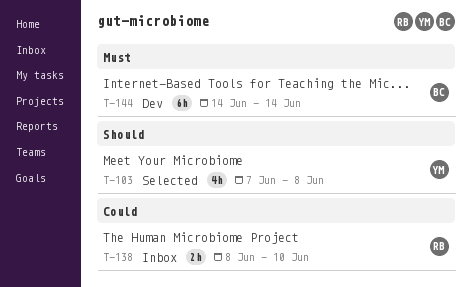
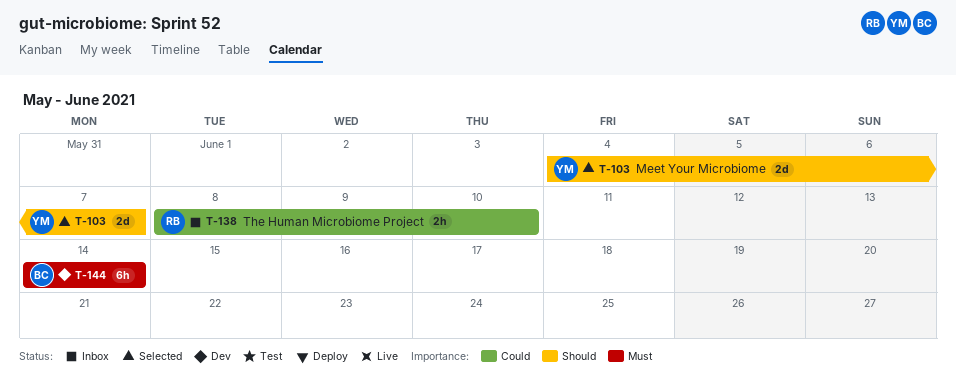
T-103, estimate: 4h -> 2d
T-103, start: Jun 7 -> Jun 4
T-103, due: Jun 8 -> Jun 7

